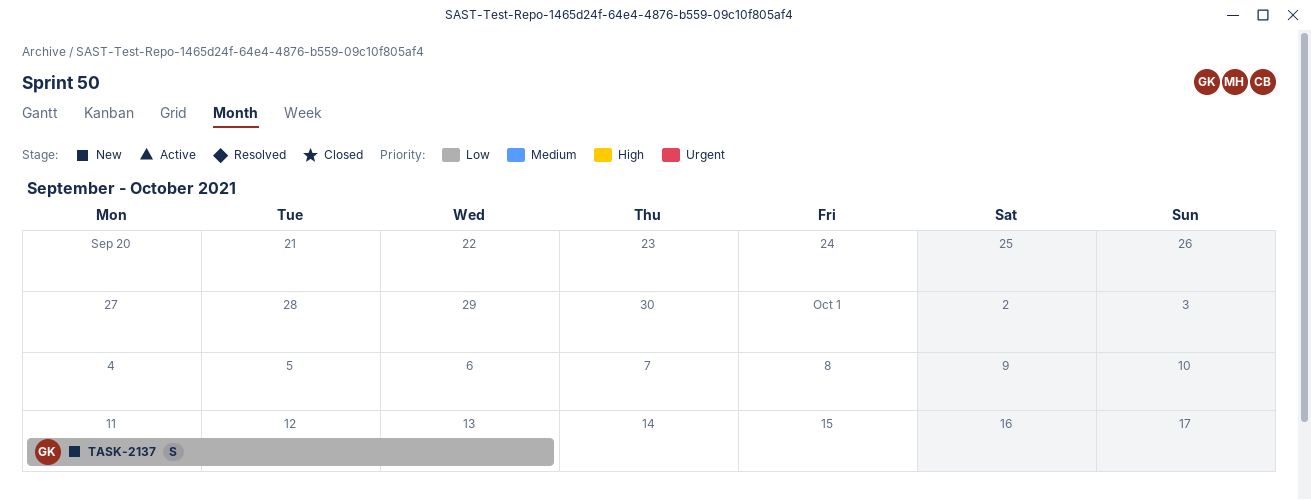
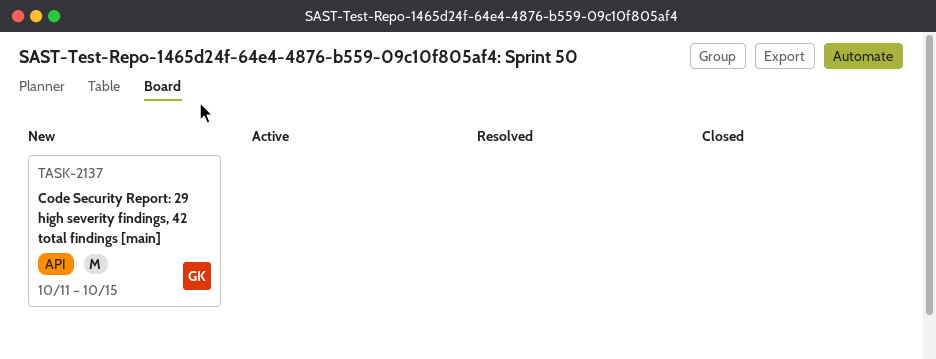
TASK-2137, estimate: S -> M
TASK-2137, due: Oct 13 -> Oct 15

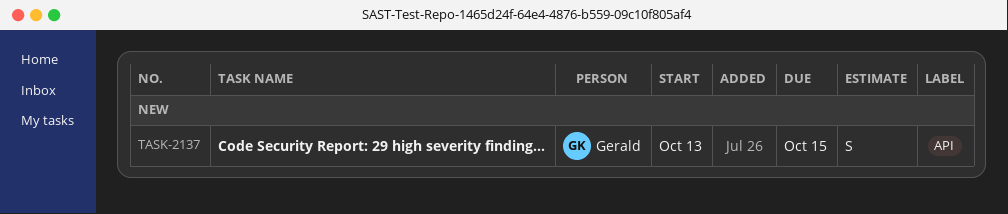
TASK-2137, estimate: M -> S
TASK-2137, start: Oct 11 -> Oct 13

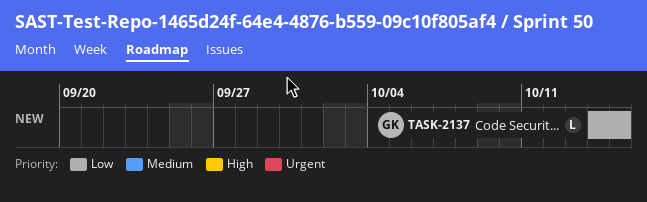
TASK-2137, estimate: S -> L
TASK-2137, start: Oct 13 -> Oct 14

